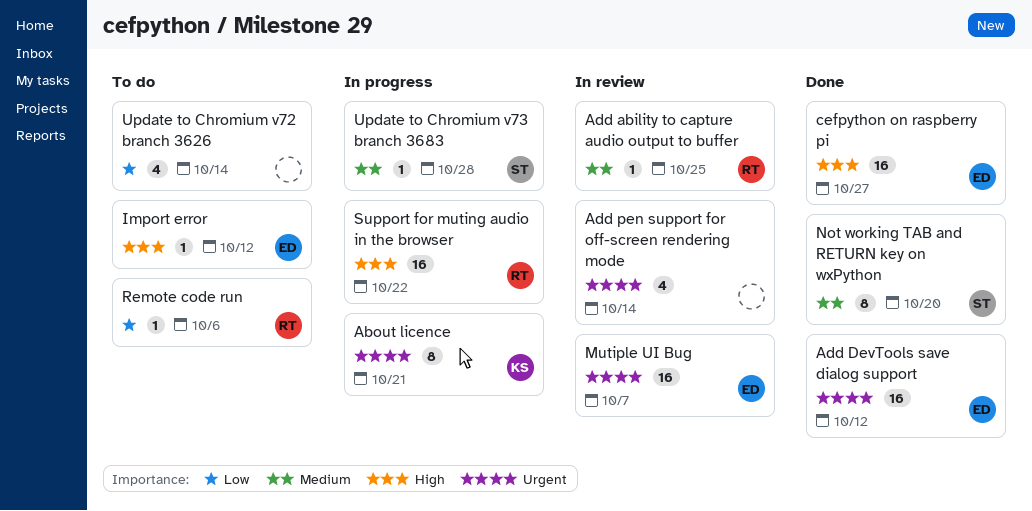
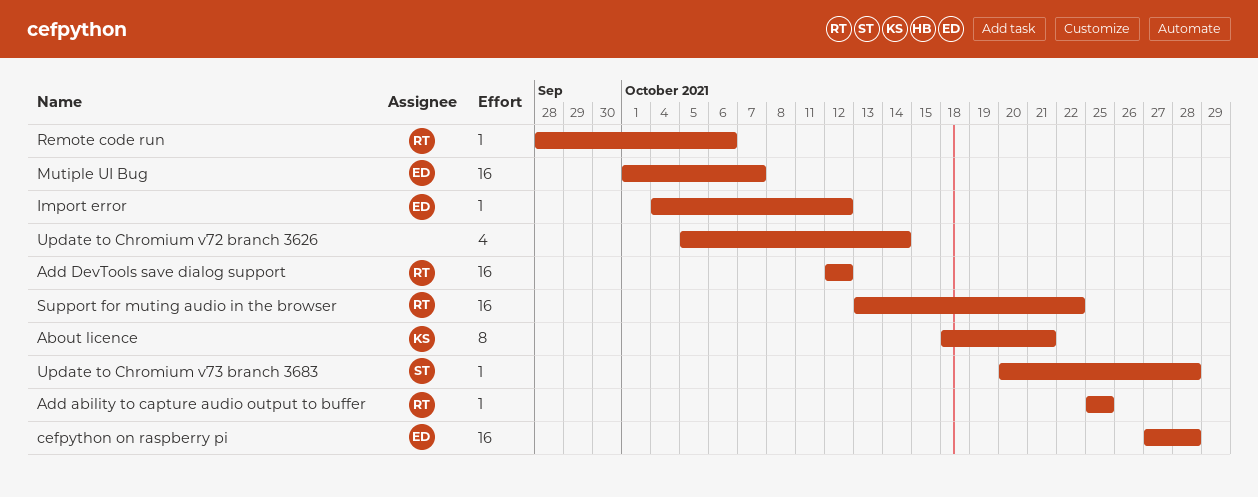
Add DevTools save dialog support, owner: ED -> RT
Add pen support for off-screen rendering mode: present -> none
cefpython on raspberry pi, due: Oct 27 -> Oct 28
Not working TAB and RETURN key on wxPython: present -> none

